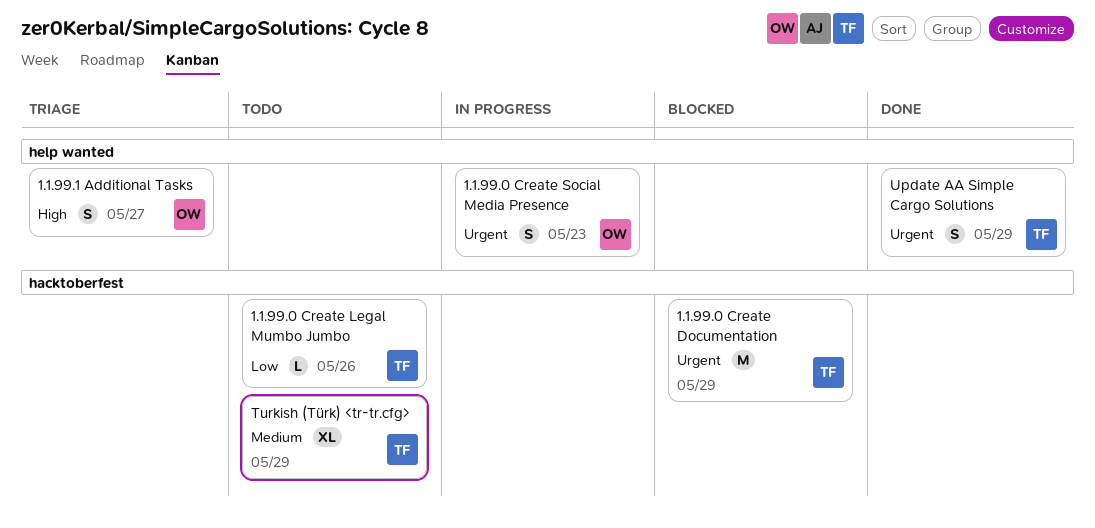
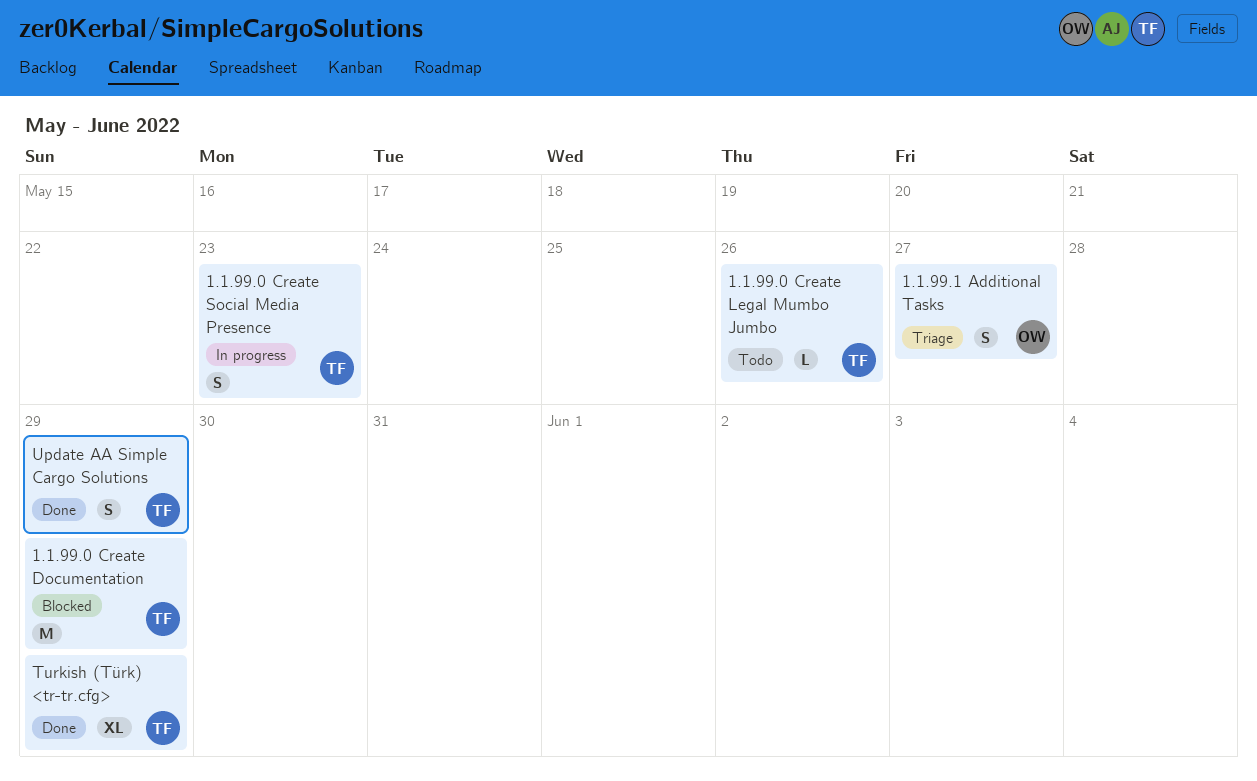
1.1.99.0 Create Social Media Presence, owner: OW -> TF
Turkish (Türk) <tr-tr.cfg>, status: Todo -> Done

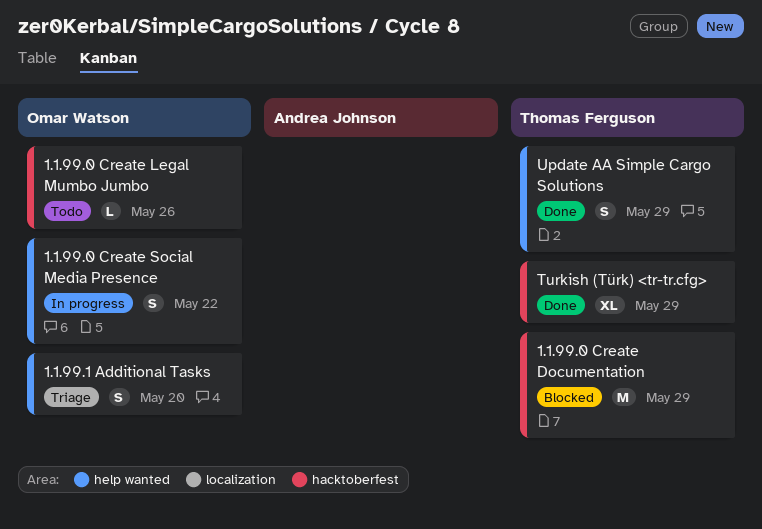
1.1.99.0 Create Legal Mumbo Jumbo, owner: Thomas Ferguson -> Omar Watson
1.1.99.0 Create Social Media Presence, owner: Thomas Ferguson -> Omar Watson
1.1.99.0 Create Social Media Presence, due: May 23 -> May 22
1.1.99.1 Additional Tasks, due: May 27 -> May 20

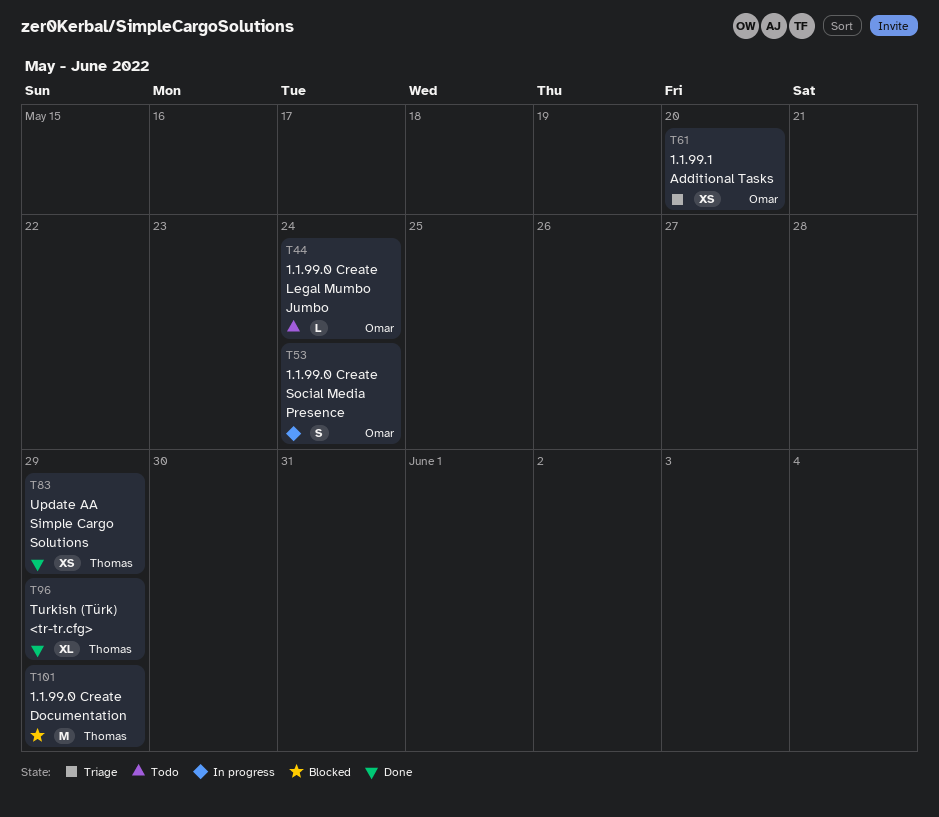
1.1.99.0 Create Legal Mumbo Jumbo, due: May 26 -> May 24
1.1.99.0 Create Social Media Presence, due: May 22 -> May 24
1.1.99.1 Additional Tasks, estimate: S -> XS
Update AA Simple Cargo Solutions, estimate: S -> XS

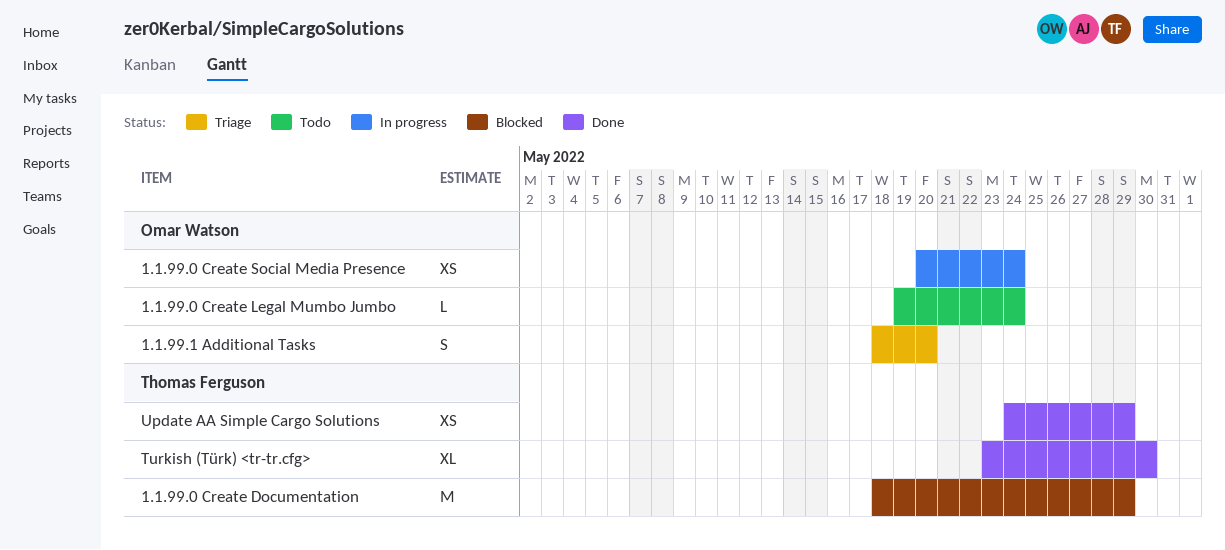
1.1.99.0 Create Social Media Presence, estimate: S -> XS
1.1.99.1 Additional Tasks, estimate: XS -> S
Turkish (Türk) <tr-tr.cfg>, due: May 29 -> May 30

